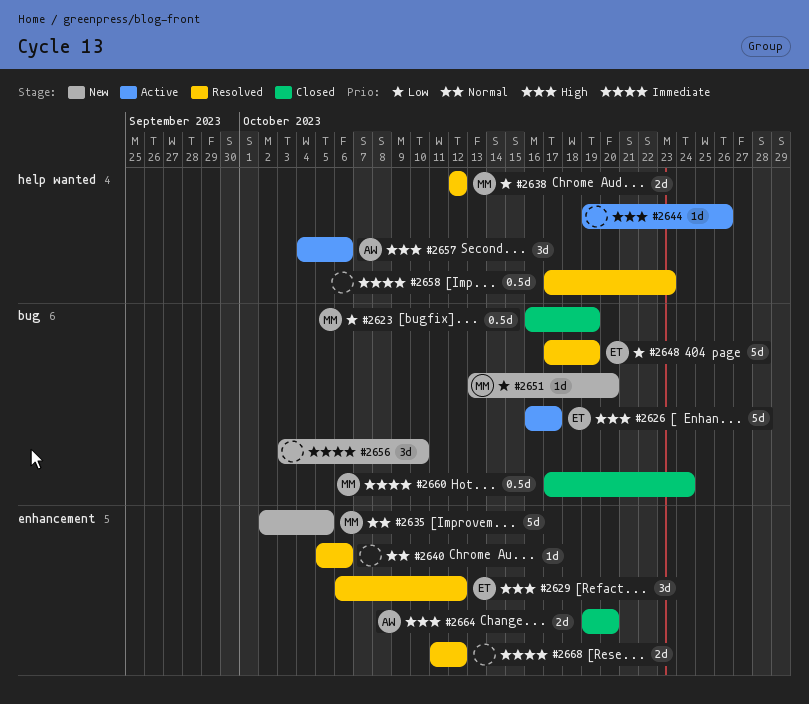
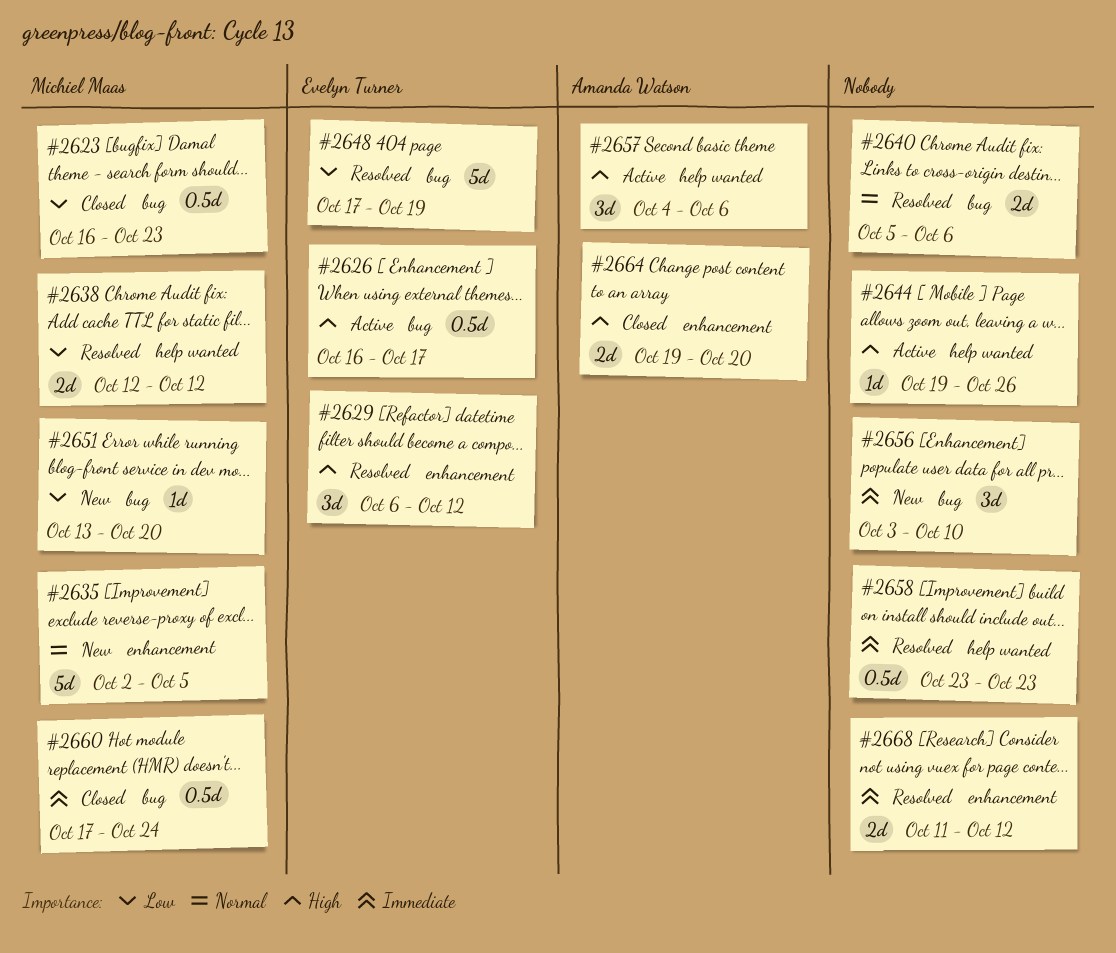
#2623, due: Oct 19 -> Oct 23
#2626, estimate: 5d -> 0.5d
#2640, label: enhancement -> bug
#2640, estimate: 1d -> 2d
#2658, start: Oct 17 -> Oct 23

